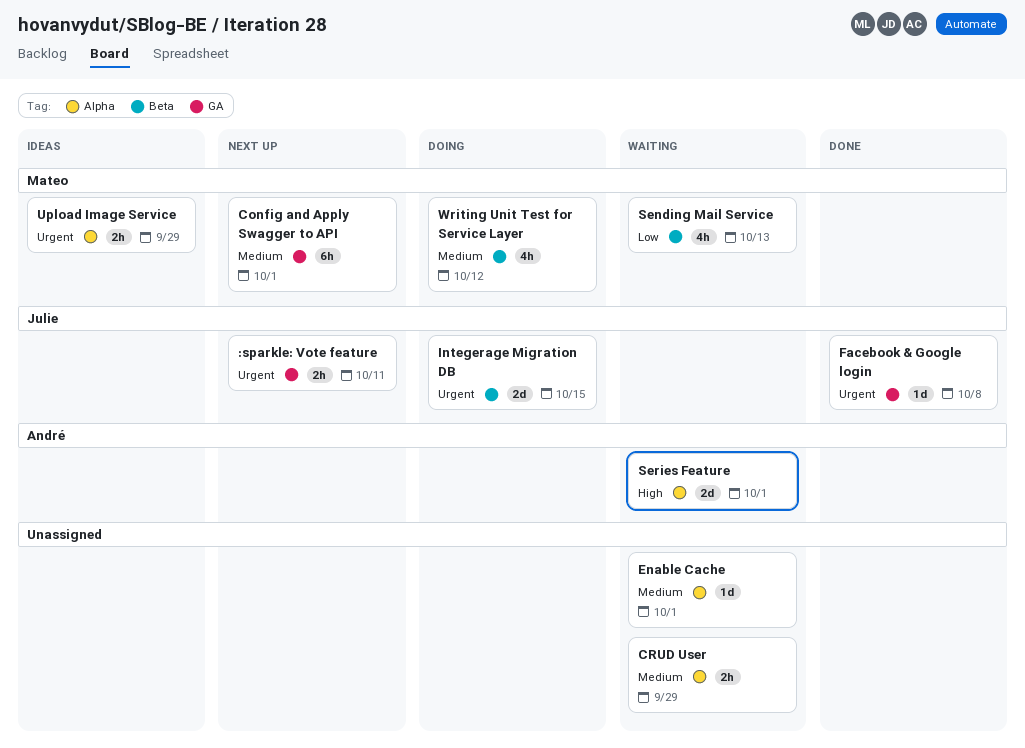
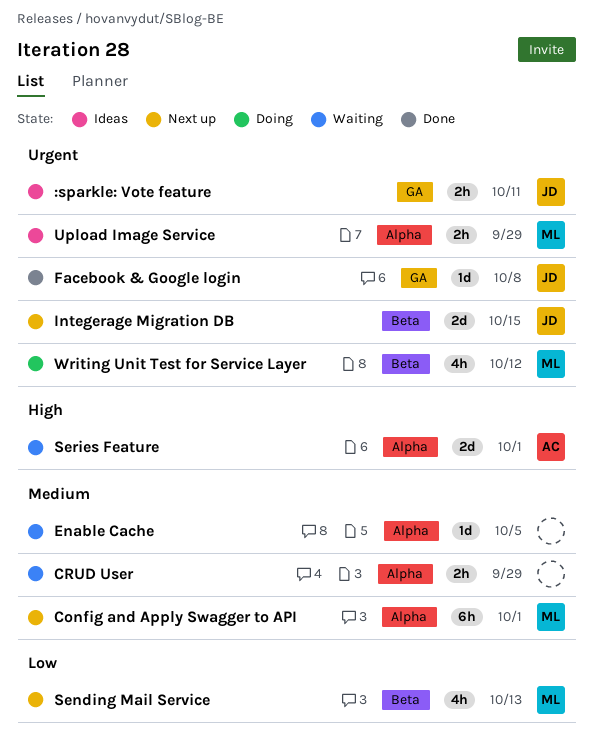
:sparkle: Vote feature, status: Next up -> Ideas
Config and Apply Swagger to API, label: GA -> Alpha
Enable Cache, due: Oct 1 -> Oct 5
Integerage Migration DB, status: Doing -> Next up
Sending Mail Service, status: Waiting -> Next up
Writing Unit Test for Service Layer, priority: Medium -> Urgent

